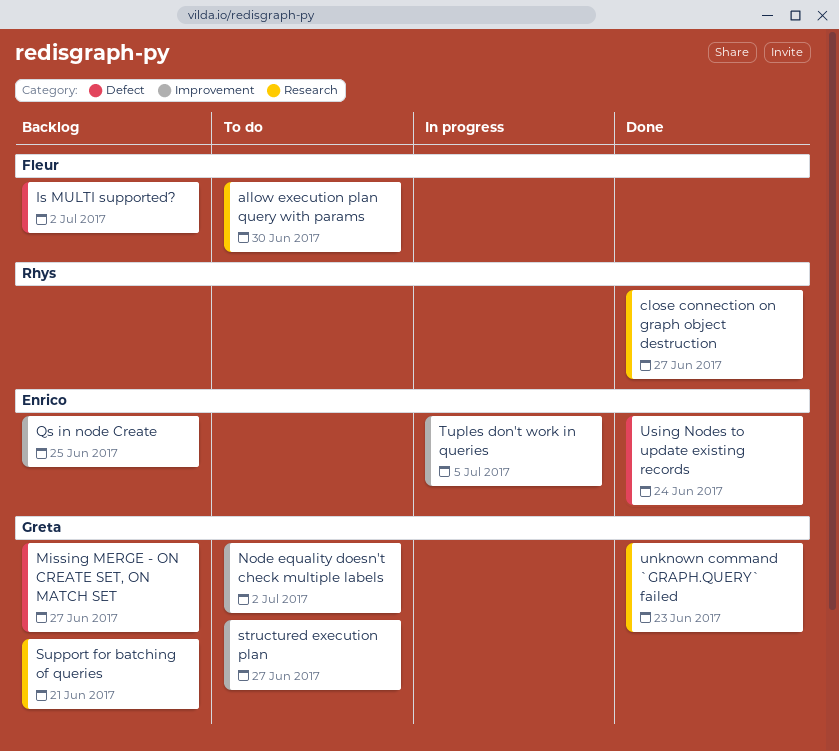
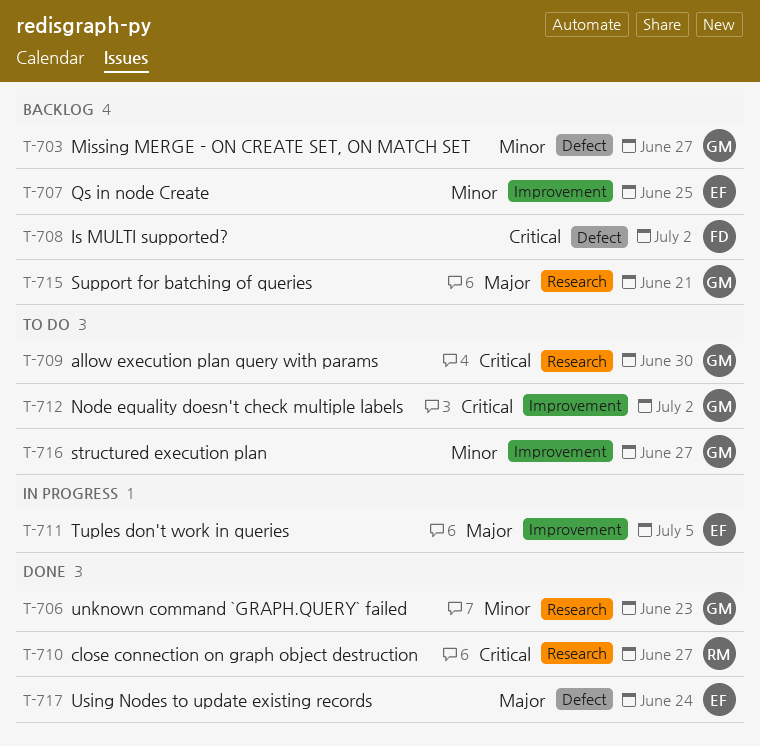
allow execution plan query with params, owner: Fleur -> Greta

